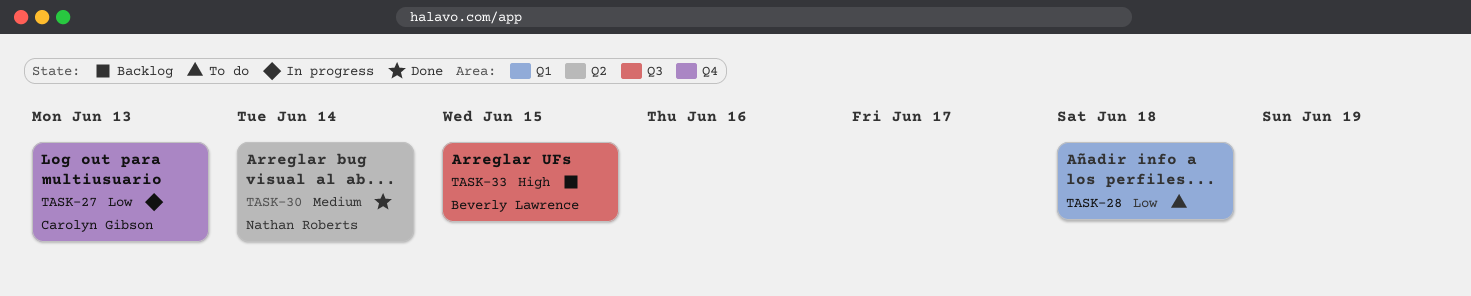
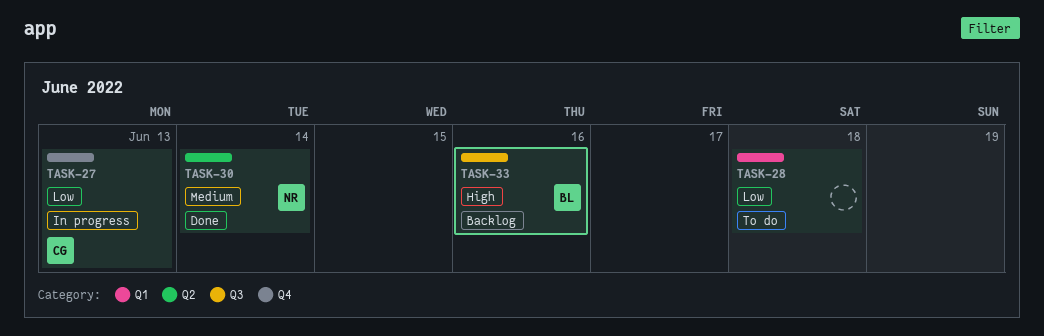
TASK-33, due: Jun 15 -> Jun 16

